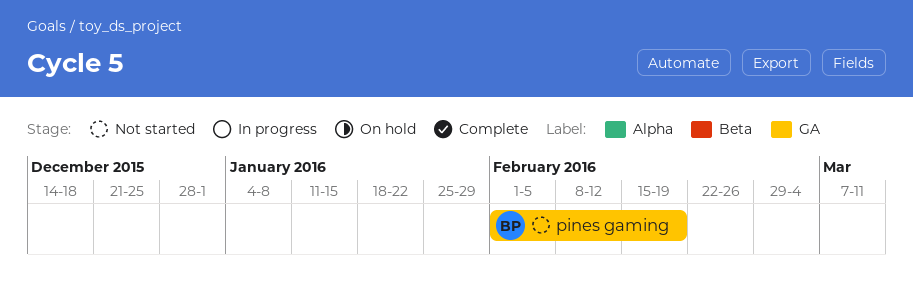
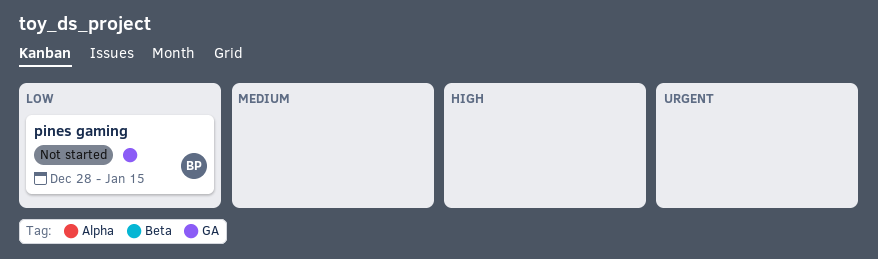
pines gaming, start: Feb 1 -> Dec 28
pines gaming, due: Feb 19 -> Jan 15

